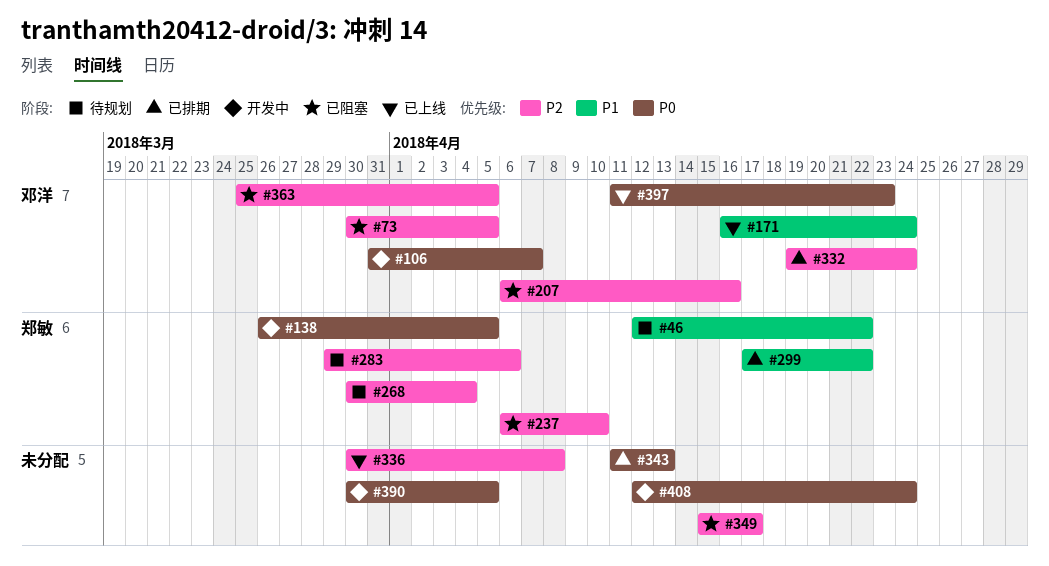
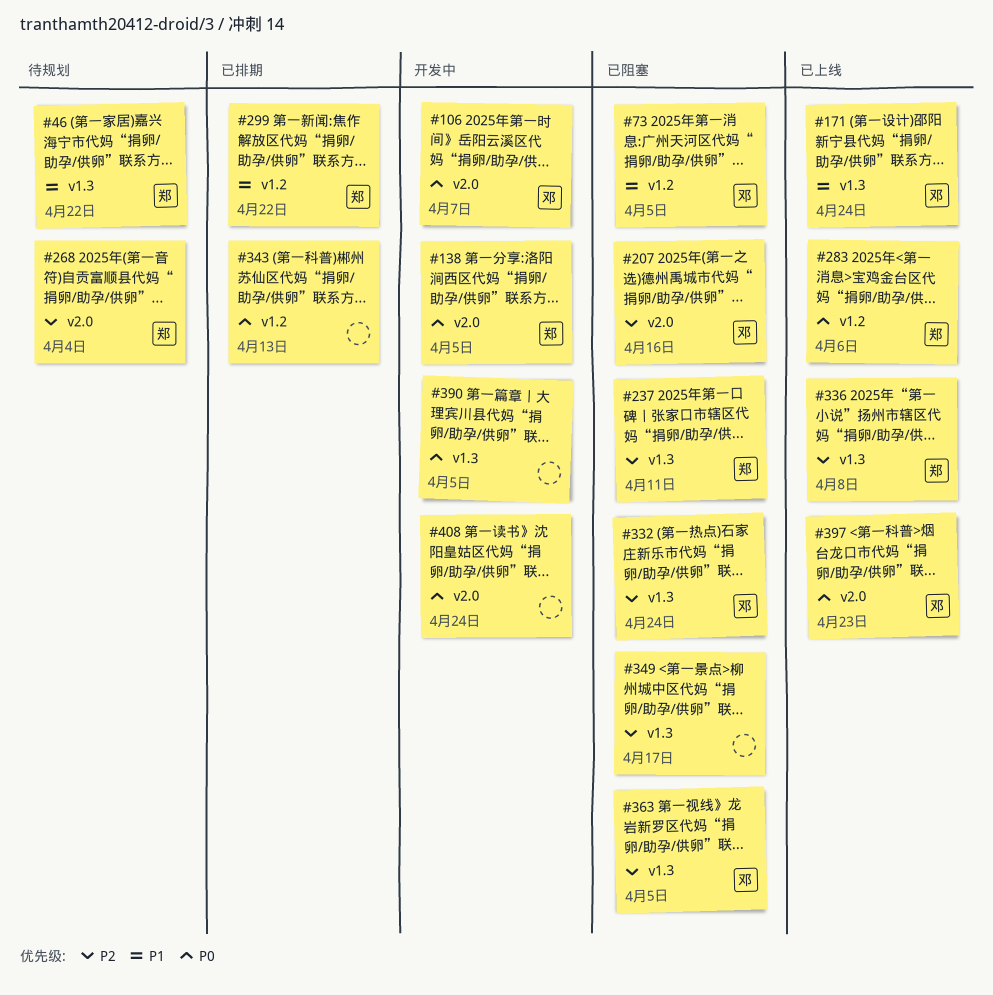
#73, priority: P2 -> P1
#237, due: Apr 10 -> Apr 11
#283, status: 待规划 -> 已上线
#283, priority: P2 -> P0
#332, status: 已排期 -> 已阻塞
#336, owner: none -> 郑敏

